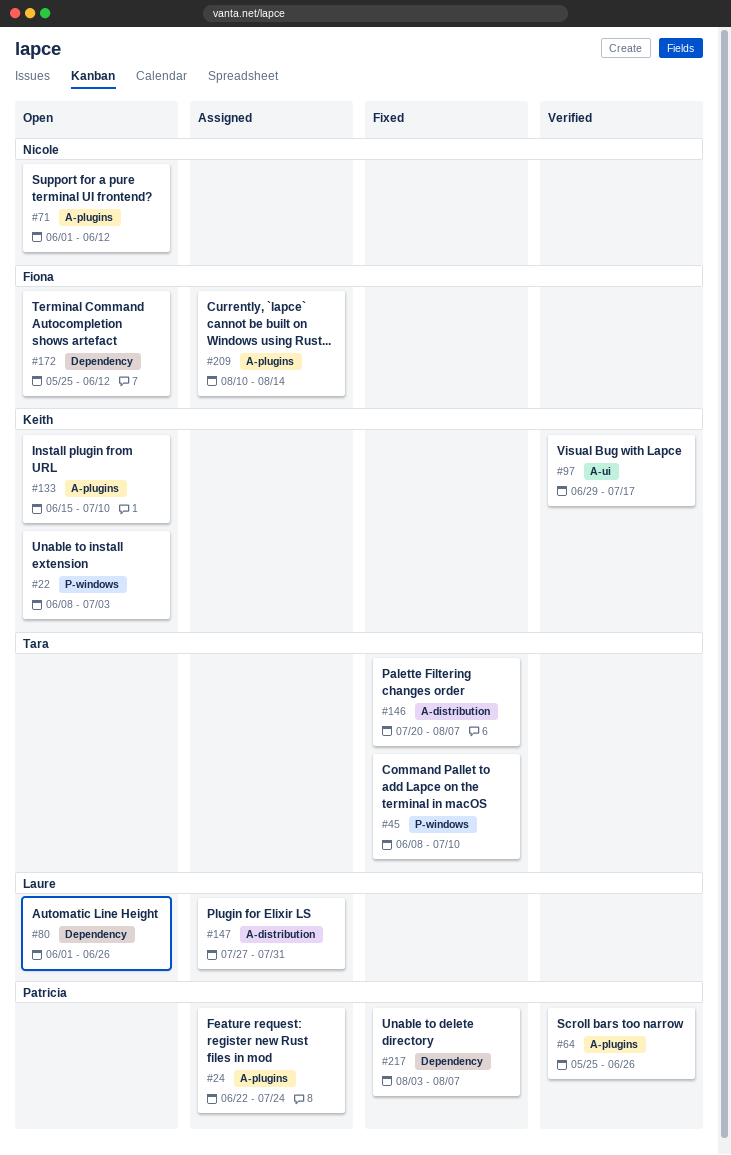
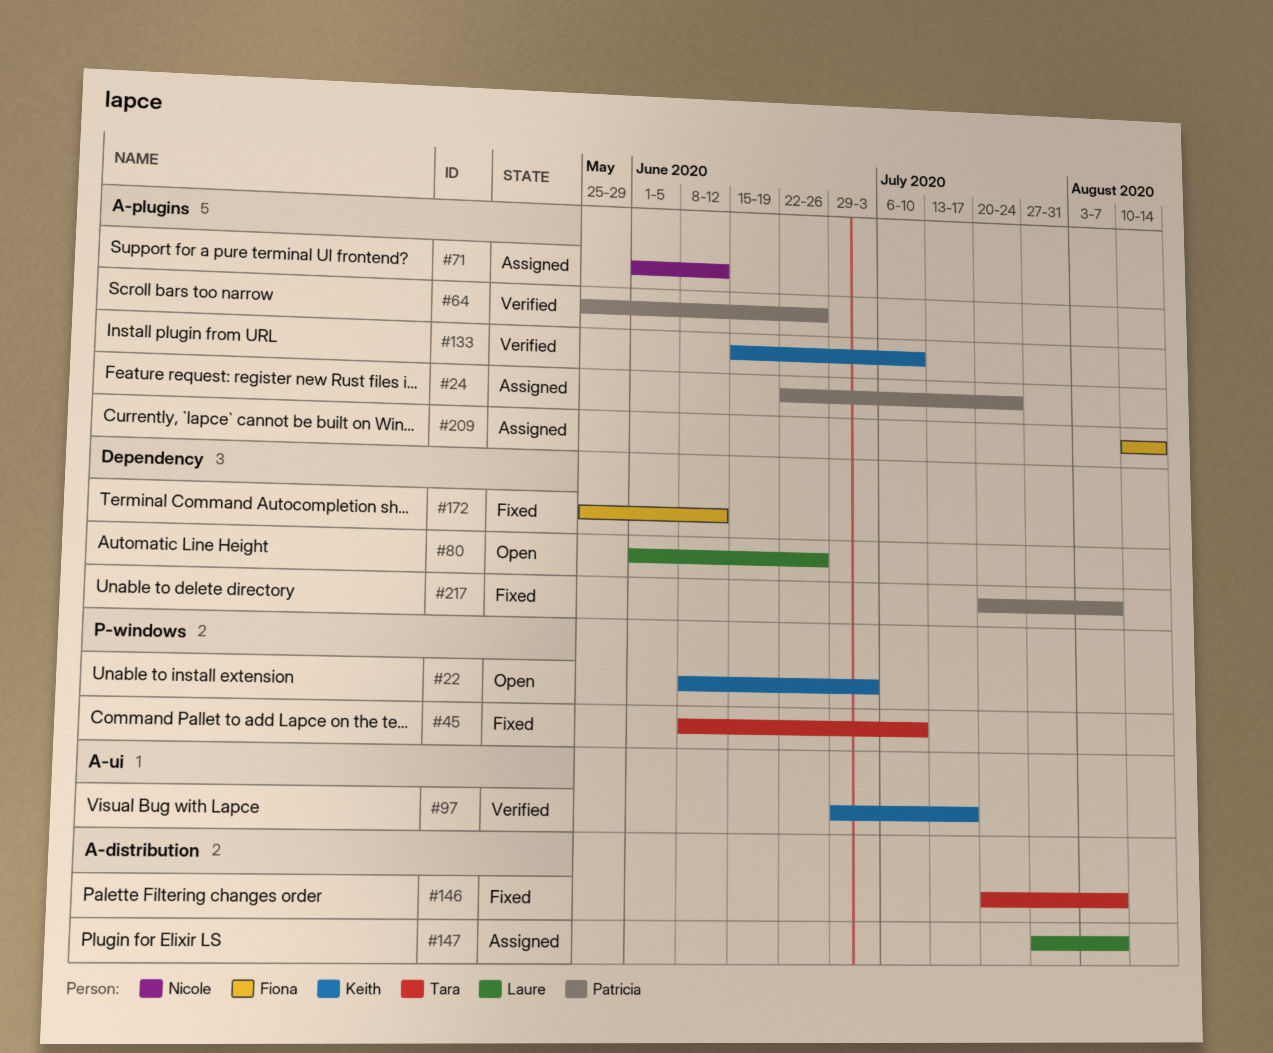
#71, status: Open -> Assigned
#133, status: Open -> Verified
#147, due: Jul 31 -> Aug 7
#172, status: Open -> Fixed
#217, start: Aug 3 -> Jul 20

